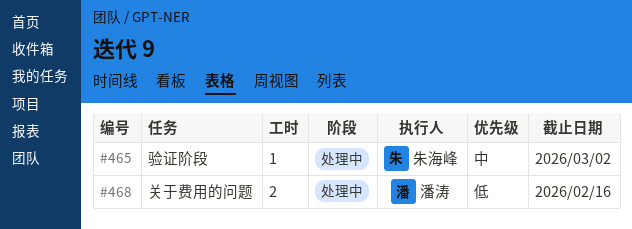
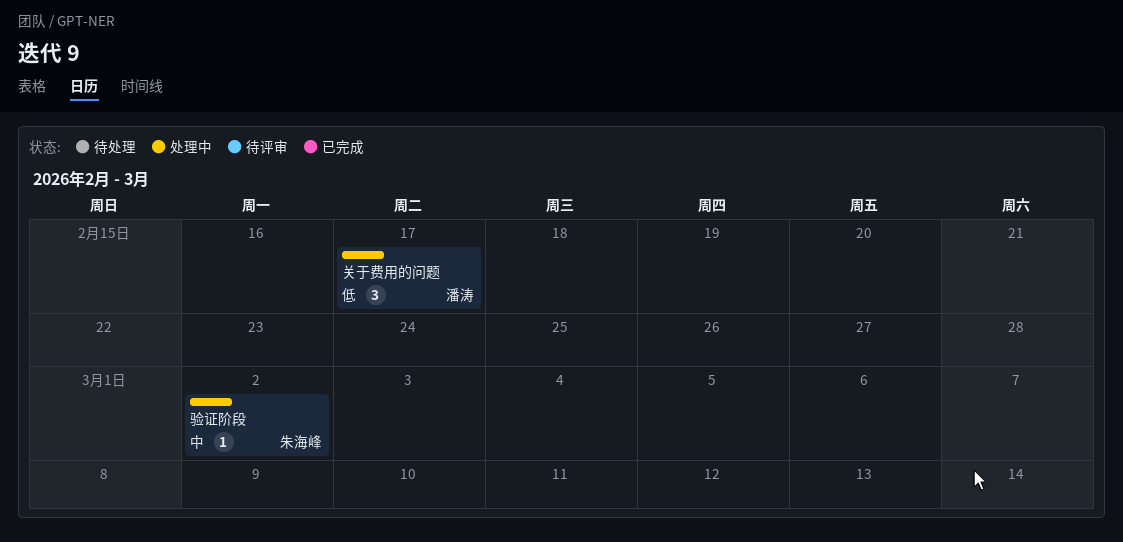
关于费用的问题, estimate: 2 -> 3
关于费用的问题, due: Feb 16 -> Feb 17

